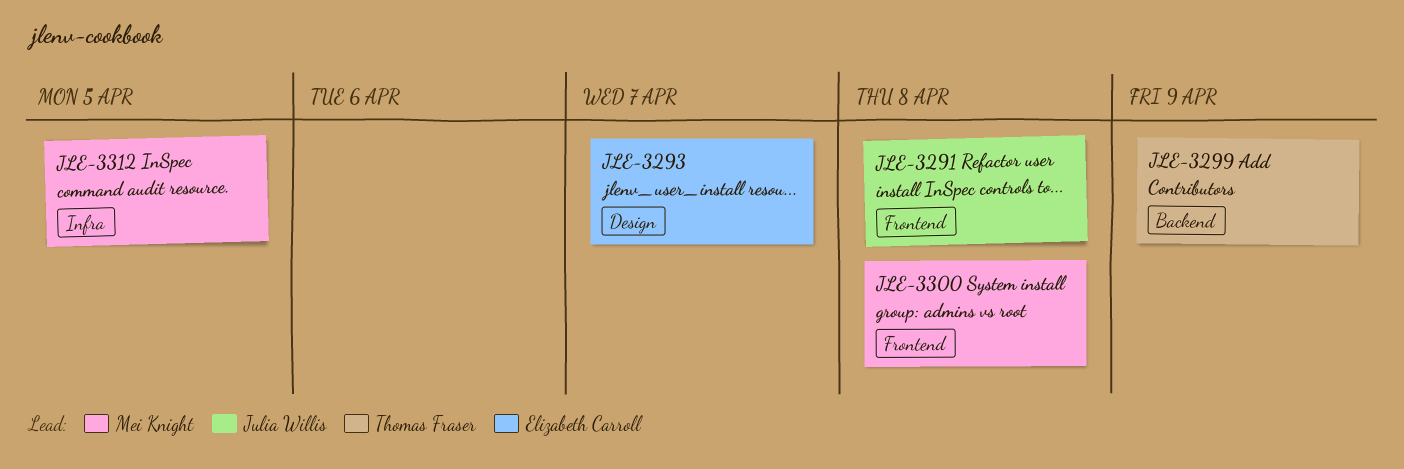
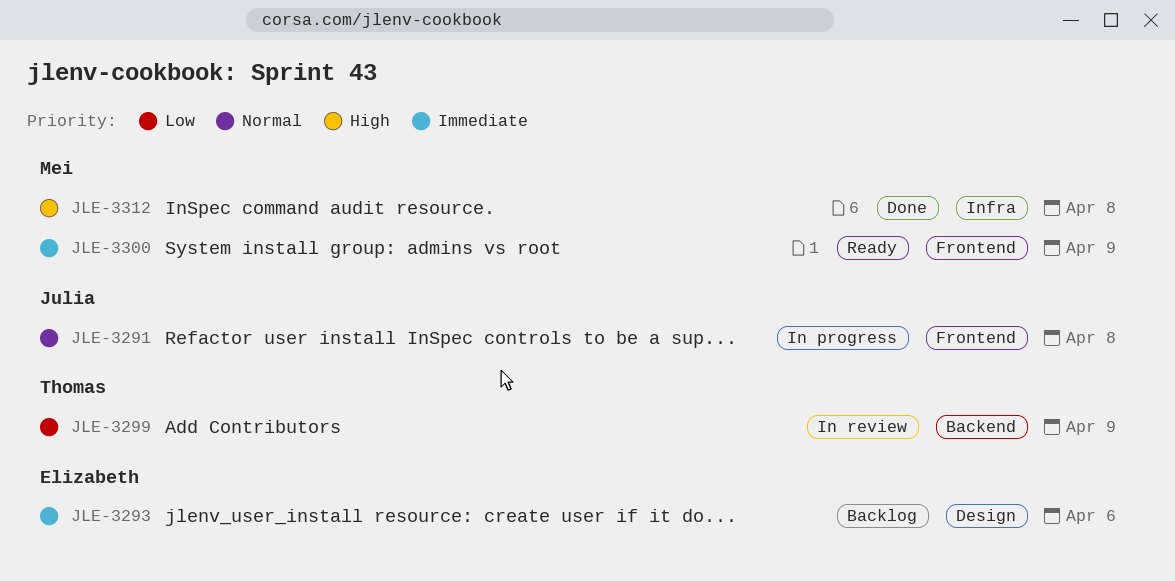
JLE-3293, due: Apr 7 -> Apr 6
JLE-3300, due: Apr 8 -> Apr 9
JLE-3312, due: Apr 5 -> Apr 8

